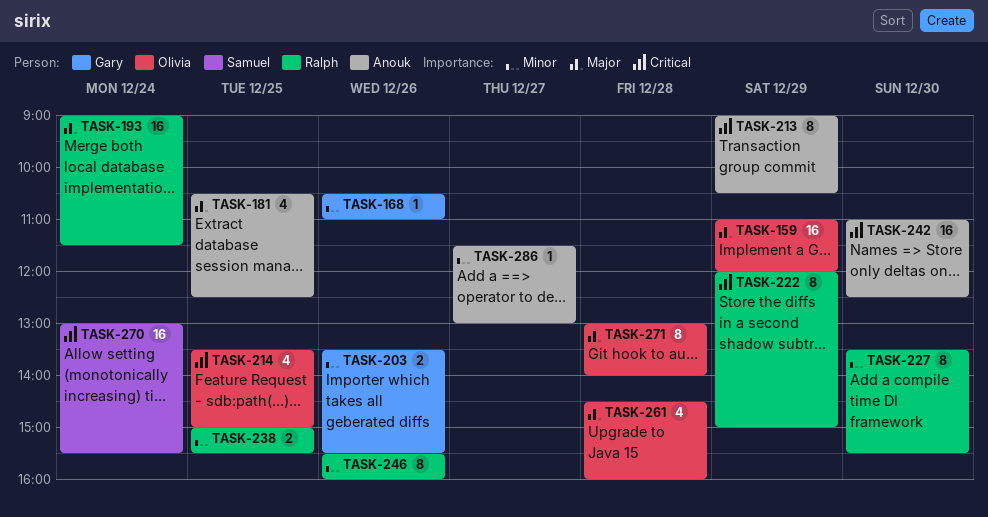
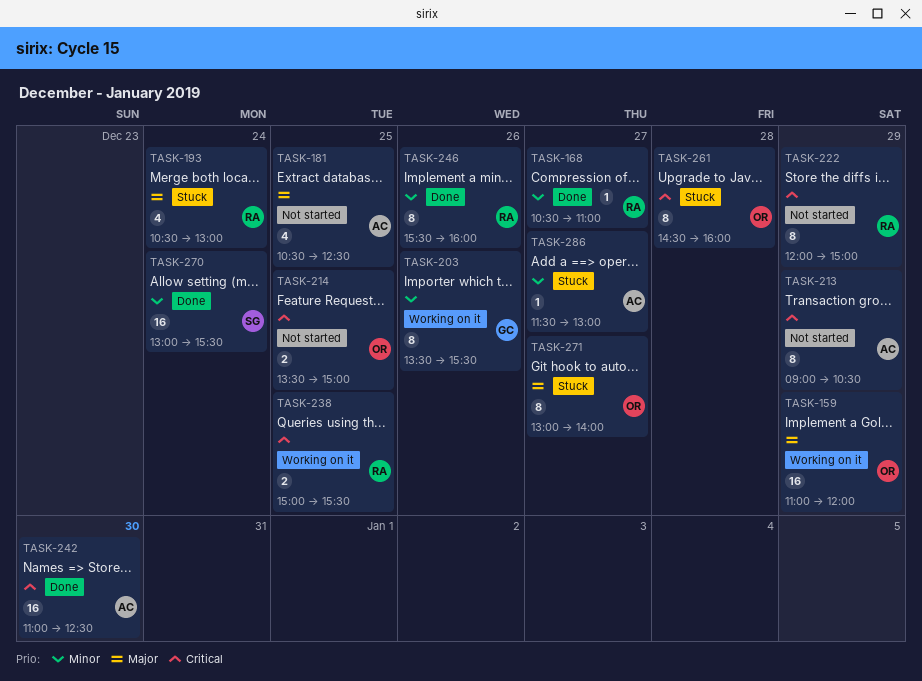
TASK-168, owner: Gary -> Ralph
TASK-168, day: Dec 26 -> Dec 27
TASK-193, estimate: 16 -> 4
TASK-193, begins: 09:00 -> 10:30
TASK-193, ends: 11:30 -> 13:00
TASK-203, estimate: 2 -> 8
TASK-214, estimate: 4 -> 2
TASK-227: present -> none
TASK-238, priority: Minor -> Critical
TASK-261, priority: Major -> Critical
TASK-261, estimate: 4 -> 8
TASK-270, priority: Critical -> Minor
TASK-271, day: Dec 28 -> Dec 27

